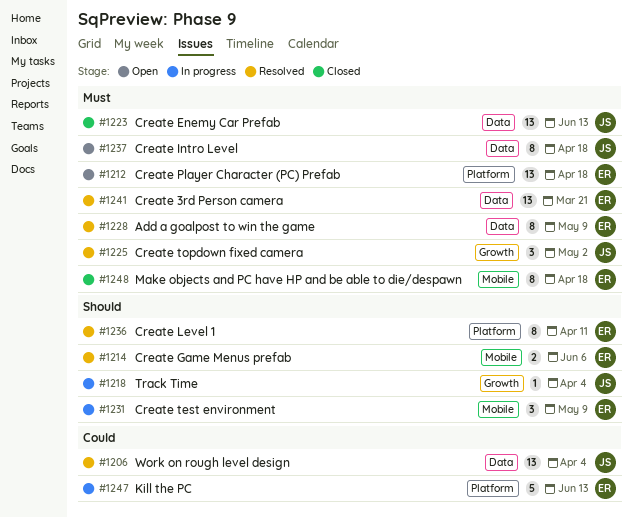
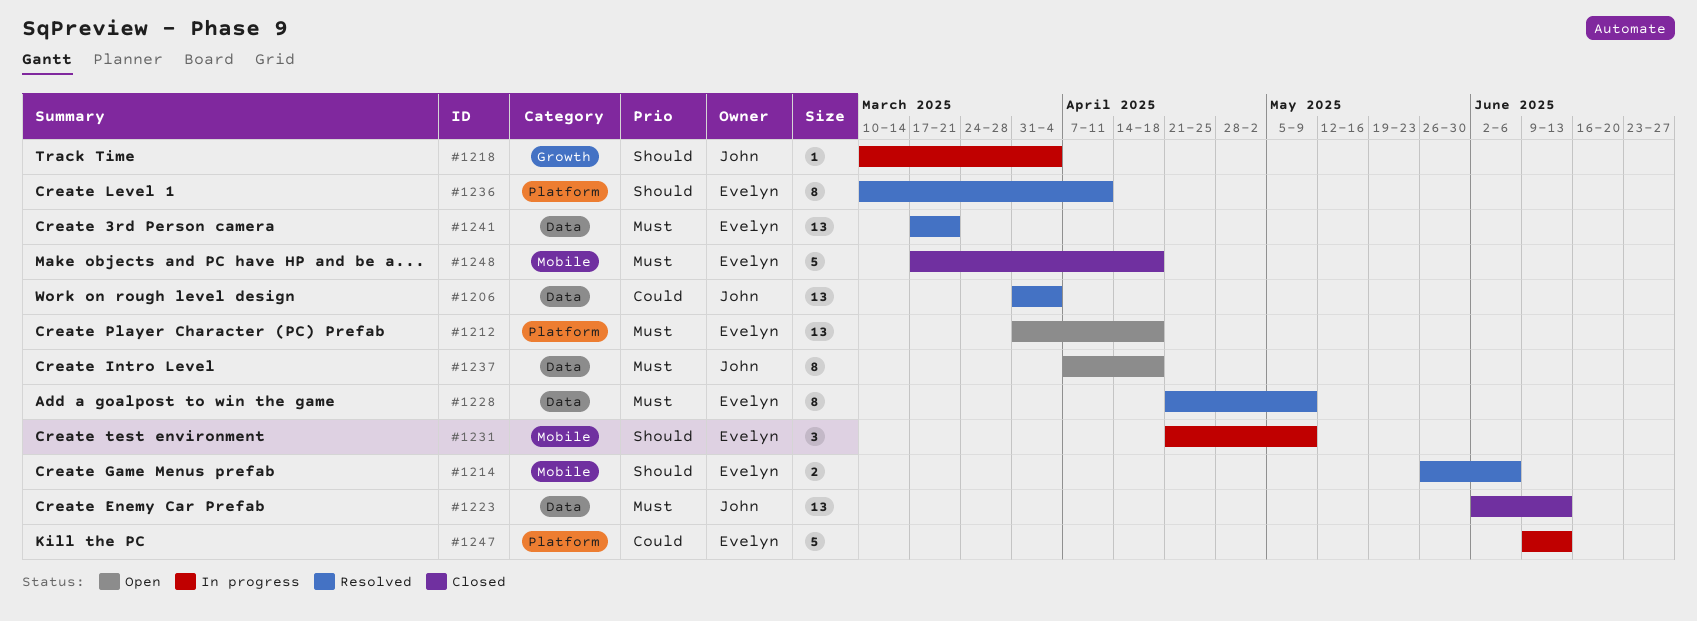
#1225: present -> none
#1248, estimate: 8 -> 5

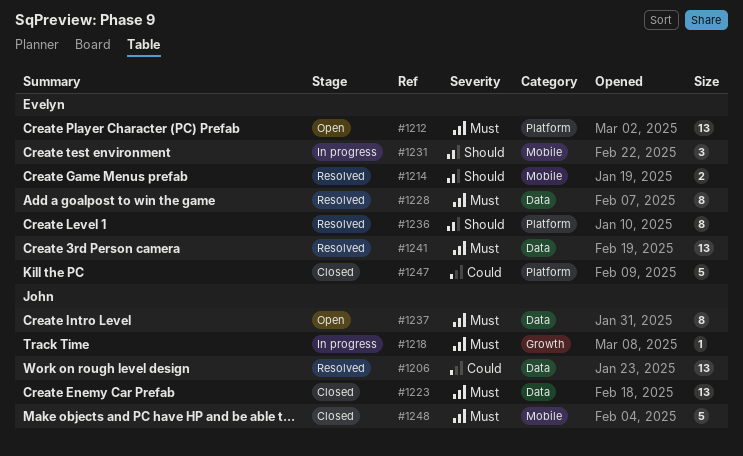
#1218, priority: Should -> Must
#1247, status: In progress -> Closed
#1248, owner: Evelyn -> John

